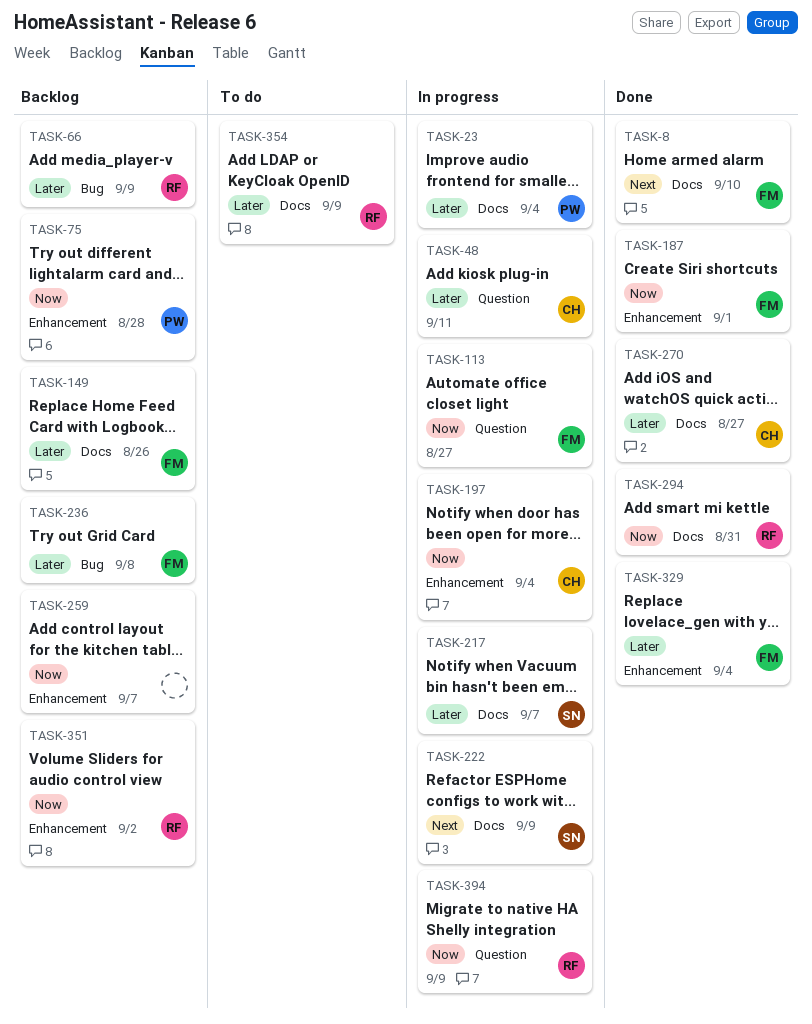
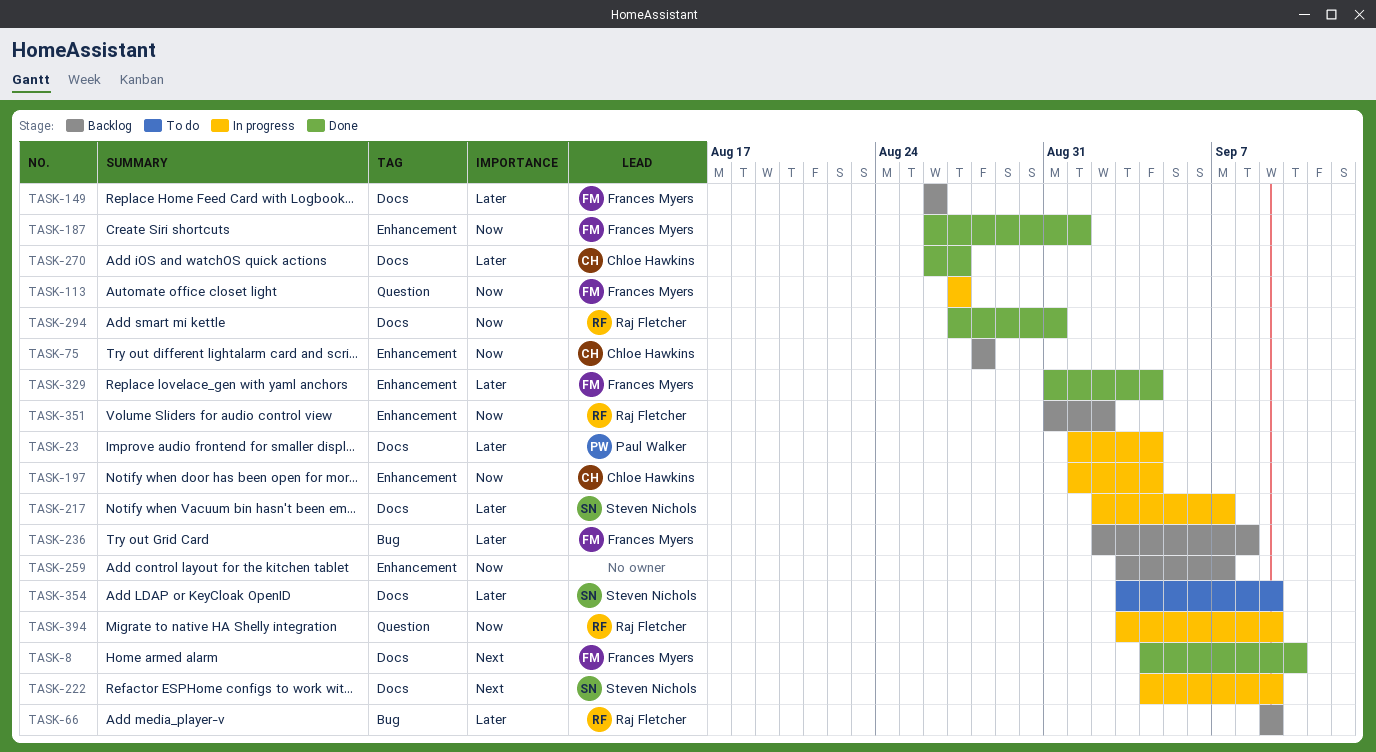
TASK-48: present -> none
TASK-75, owner: Paul Walker -> Chloe Hawkins
TASK-354, owner: Raj Fletcher -> Steven Nichols

